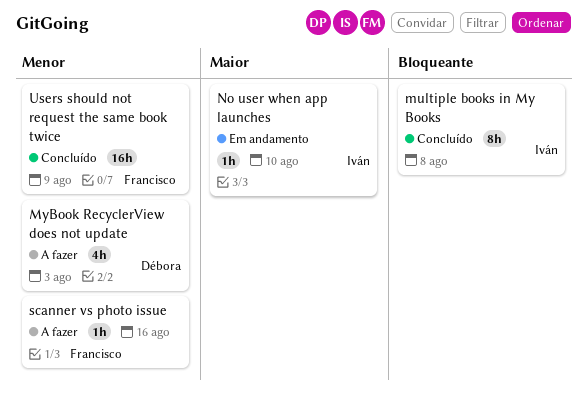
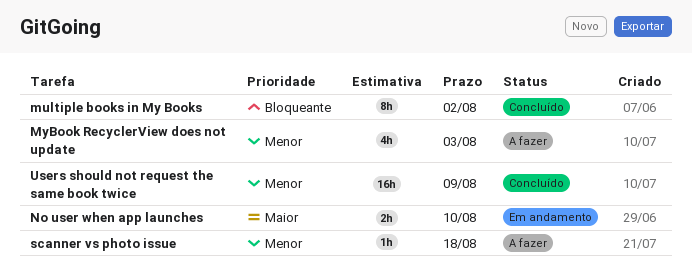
multiple books in My Books, due: Aug 8 -> Aug 2
No user when app launches, estimate: 1h -> 2h
scanner vs photo issue, due: Aug 16 -> Aug 18

